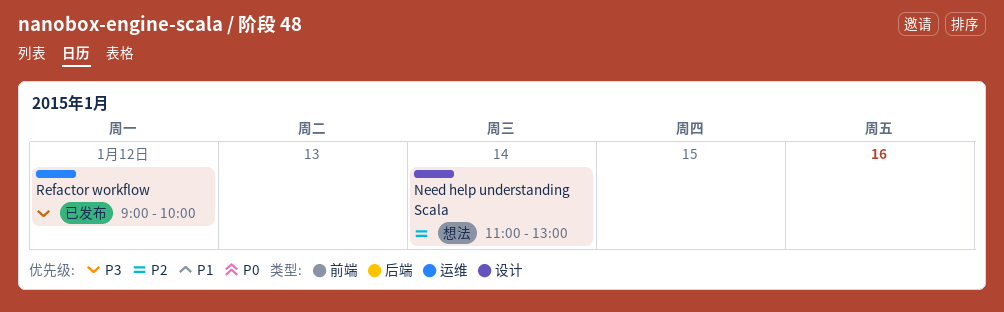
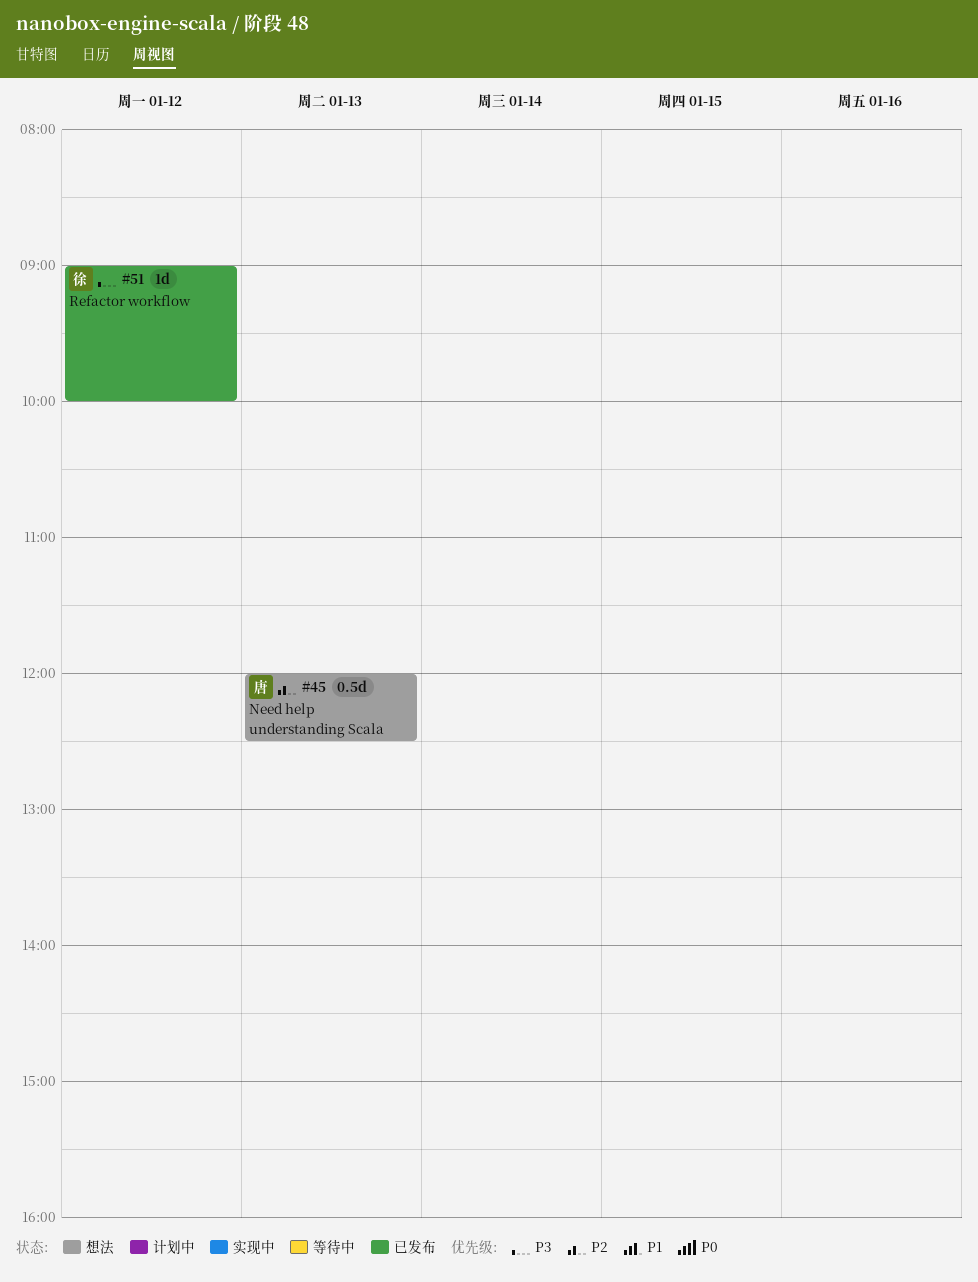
Need help understanding Scala, day: Jan 14 -> Jan 13
Need help understanding Scala, begins: 11:00 -> 12:00
Need help understanding Scala, ends: 13:00 -> 12:30

